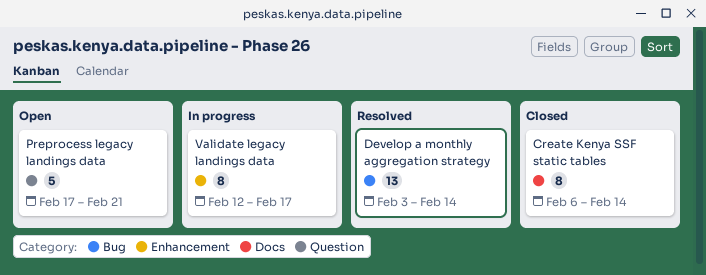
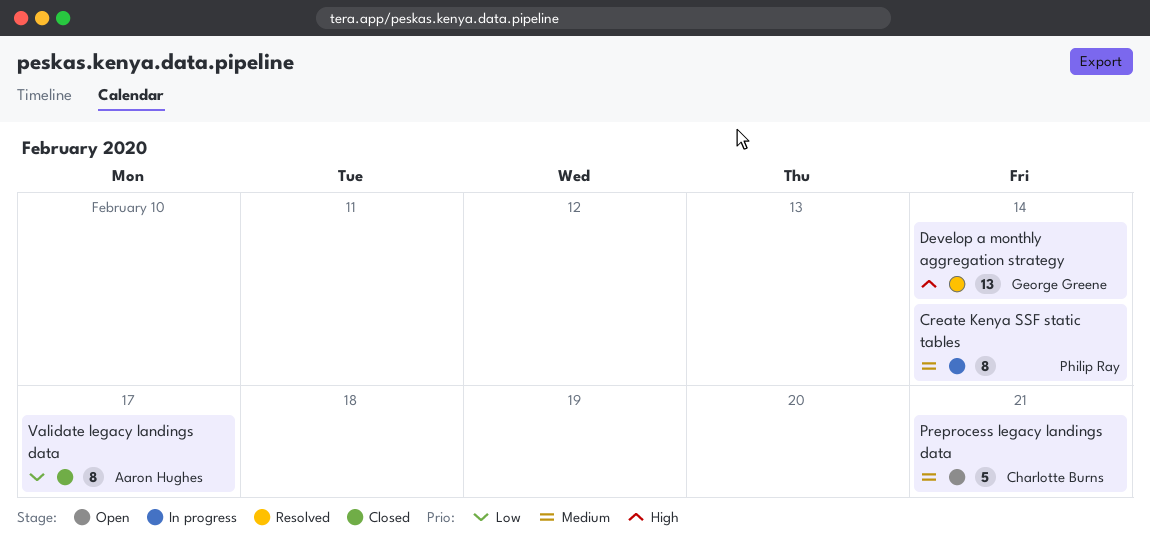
Create Kenya SSF static tables, status: Closed -> In progress
Validate legacy landings data, status: In progress -> Closed

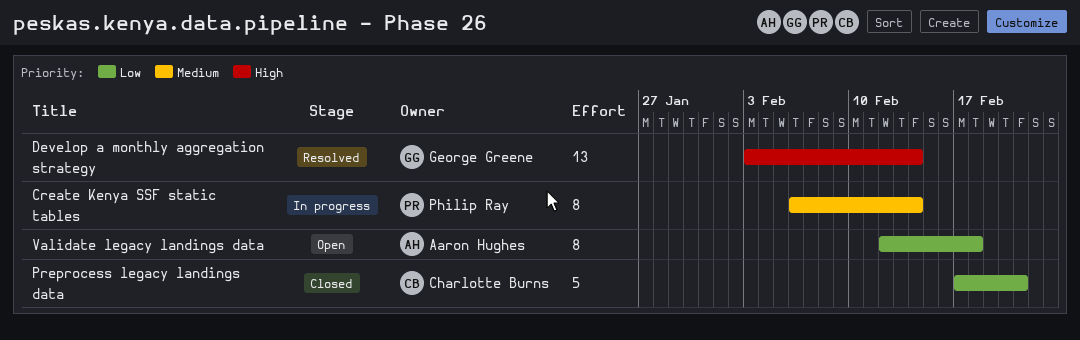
Preprocess legacy landings data, status: Open -> Closed
Preprocess legacy landings data, priority: Medium -> Low
Validate legacy landings data, status: Closed -> Open
Validate legacy landings data, due: Feb 17 -> Feb 18

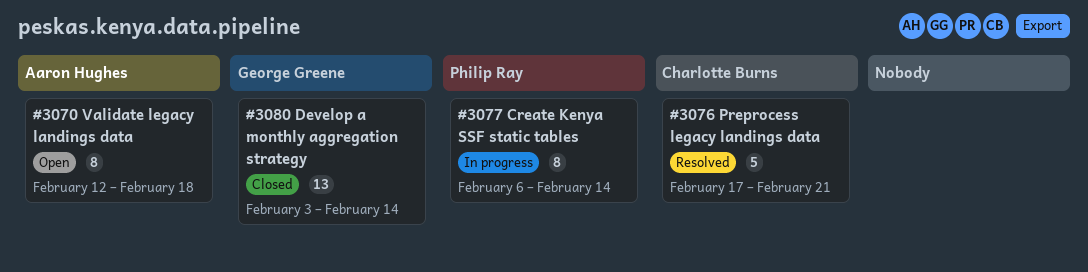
Develop a monthly aggregation strategy, status: Resolved -> Closed
Preprocess legacy landings data, status: Closed -> Resolved

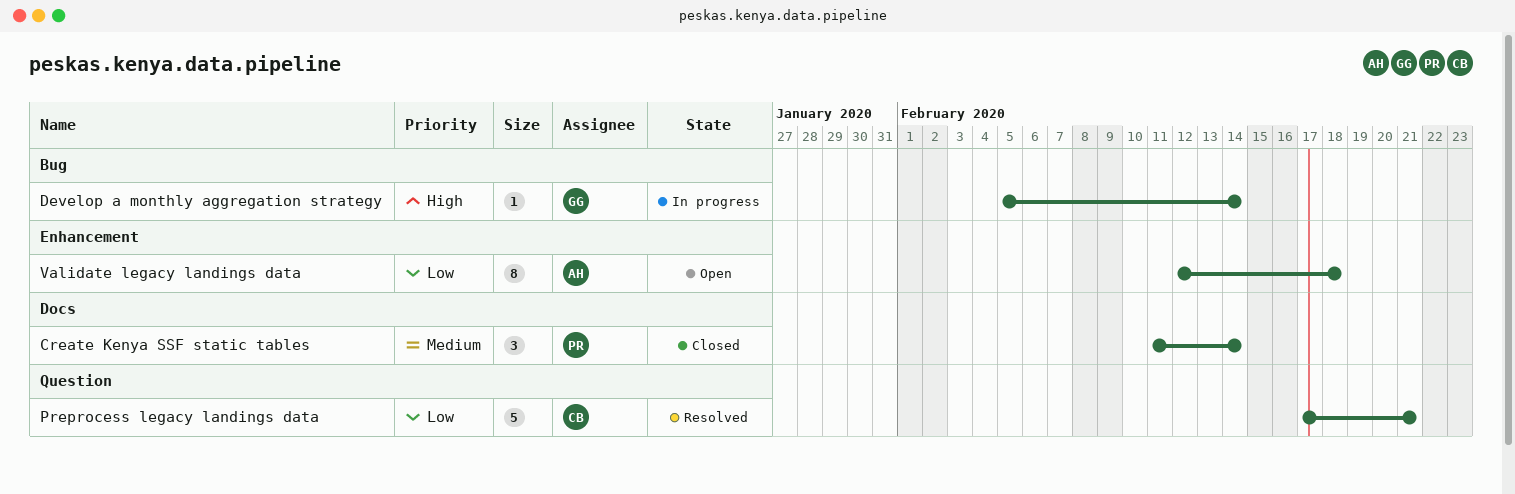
Create Kenya SSF static tables, status: In progress -> Closed
Create Kenya SSF static tables, estimate: 8 -> 3
Create Kenya SSF static tables, start: Feb 6 -> Feb 11
Develop a monthly aggregation strategy, status: Closed -> In progress
Develop a monthly aggregation strategy, estimate: 13 -> 1
Develop a monthly aggregation strategy, start: Feb 3 -> Feb 5

